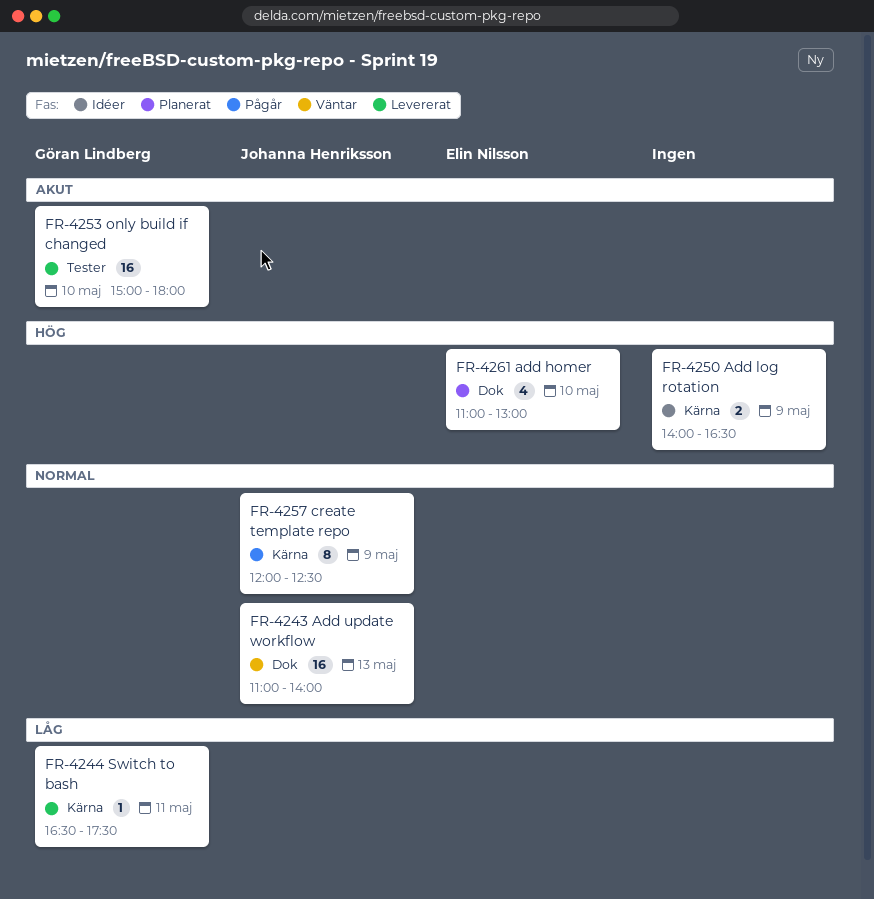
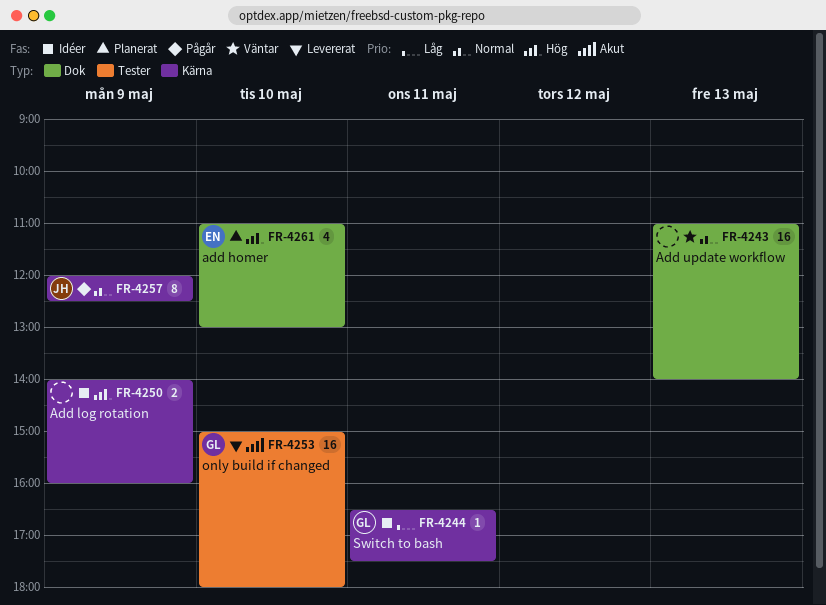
FR-4243, owner: Johanna Henriksson -> none
FR-4244, status: Levererat -> Idéer
FR-4250, ends: 16:30 -> 16:00

